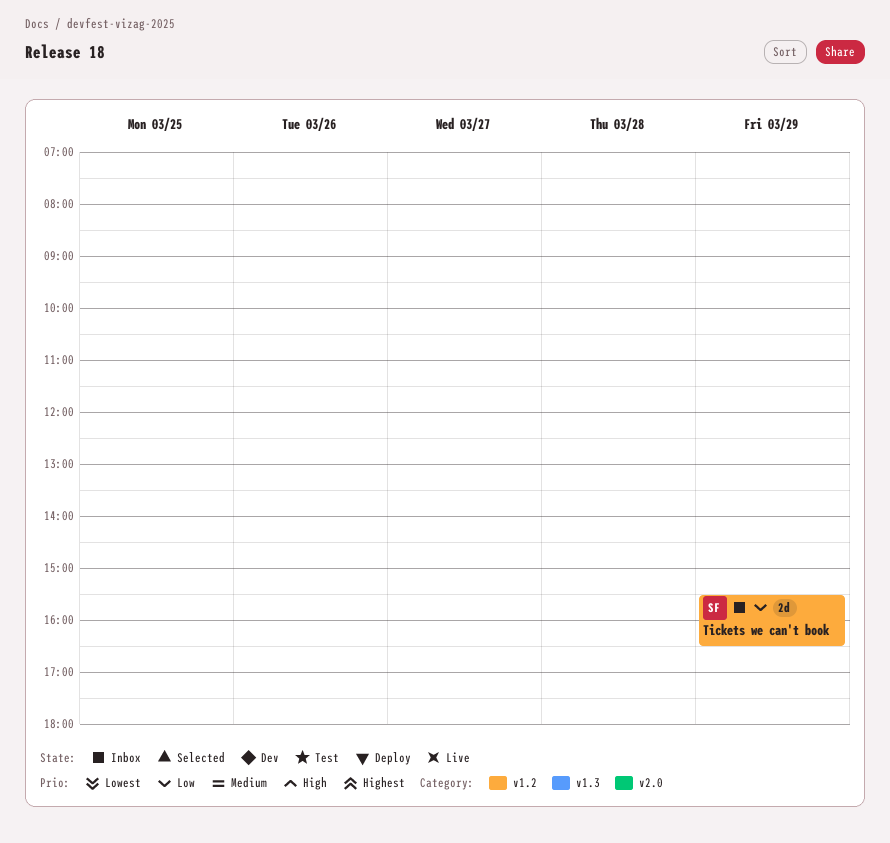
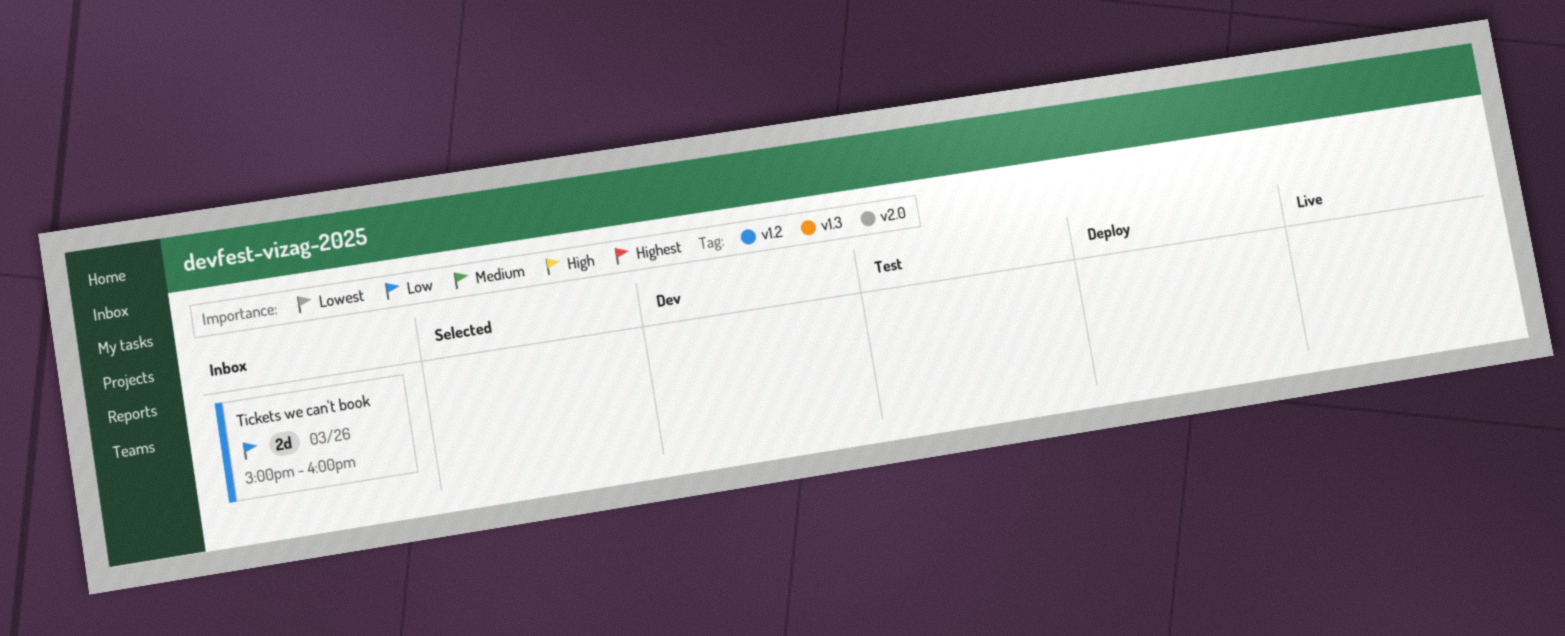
Tickets we can't book, day: Mar 29 -> Mar 26
Tickets we can't book, begins: 15:30 -> 15:00
Tickets we can't book, ends: 16:30 -> 16:00

